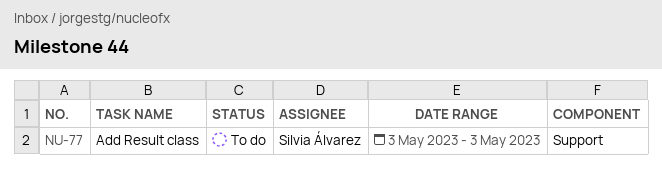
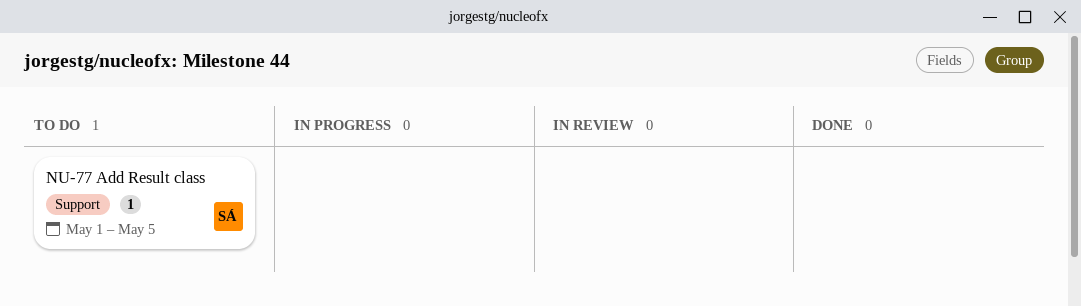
NU-77, start: May 3 -> May 1
NU-77, due: May 3 -> May 5

